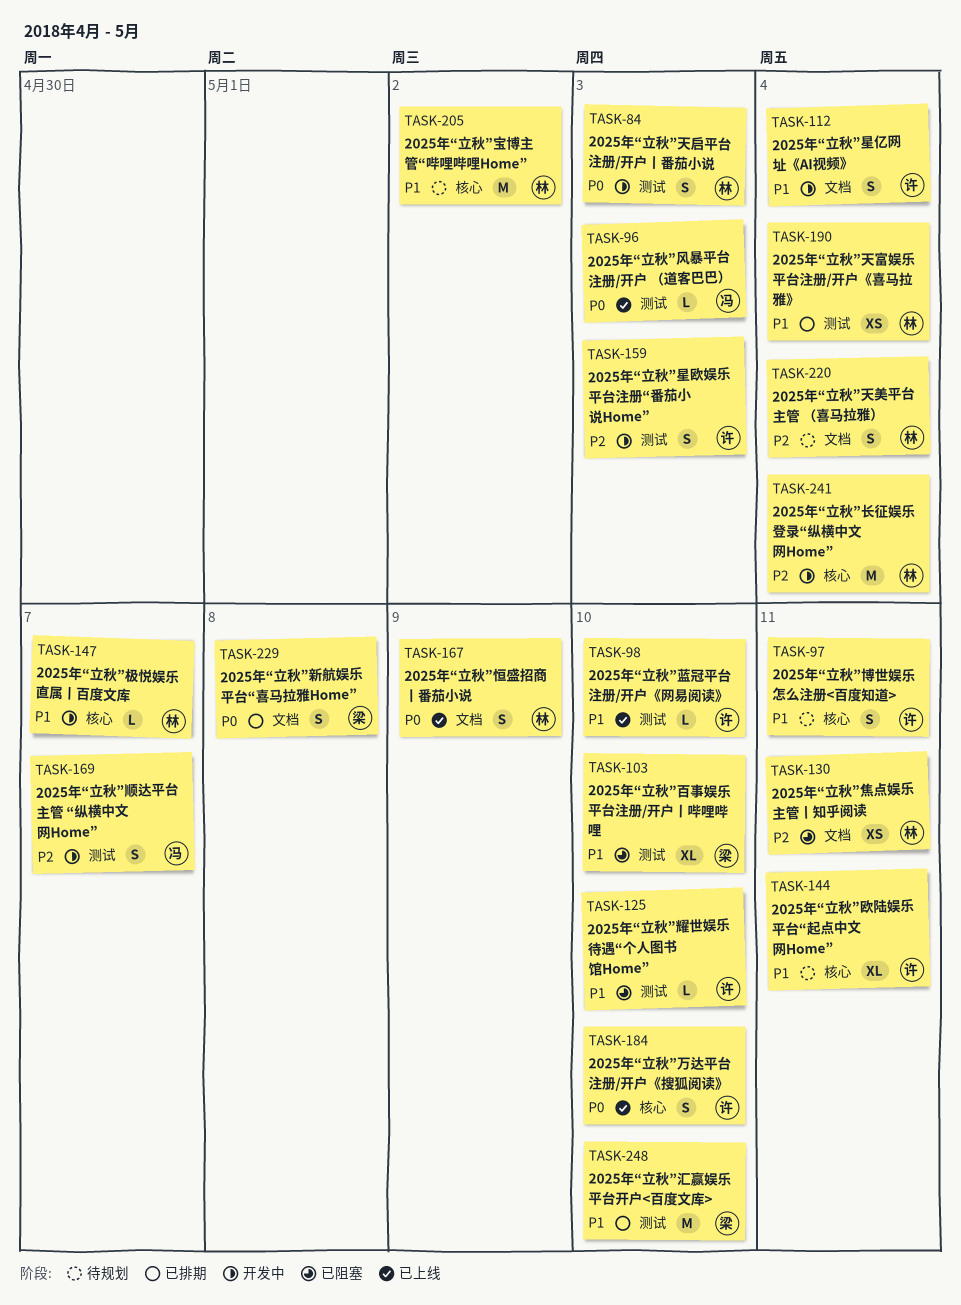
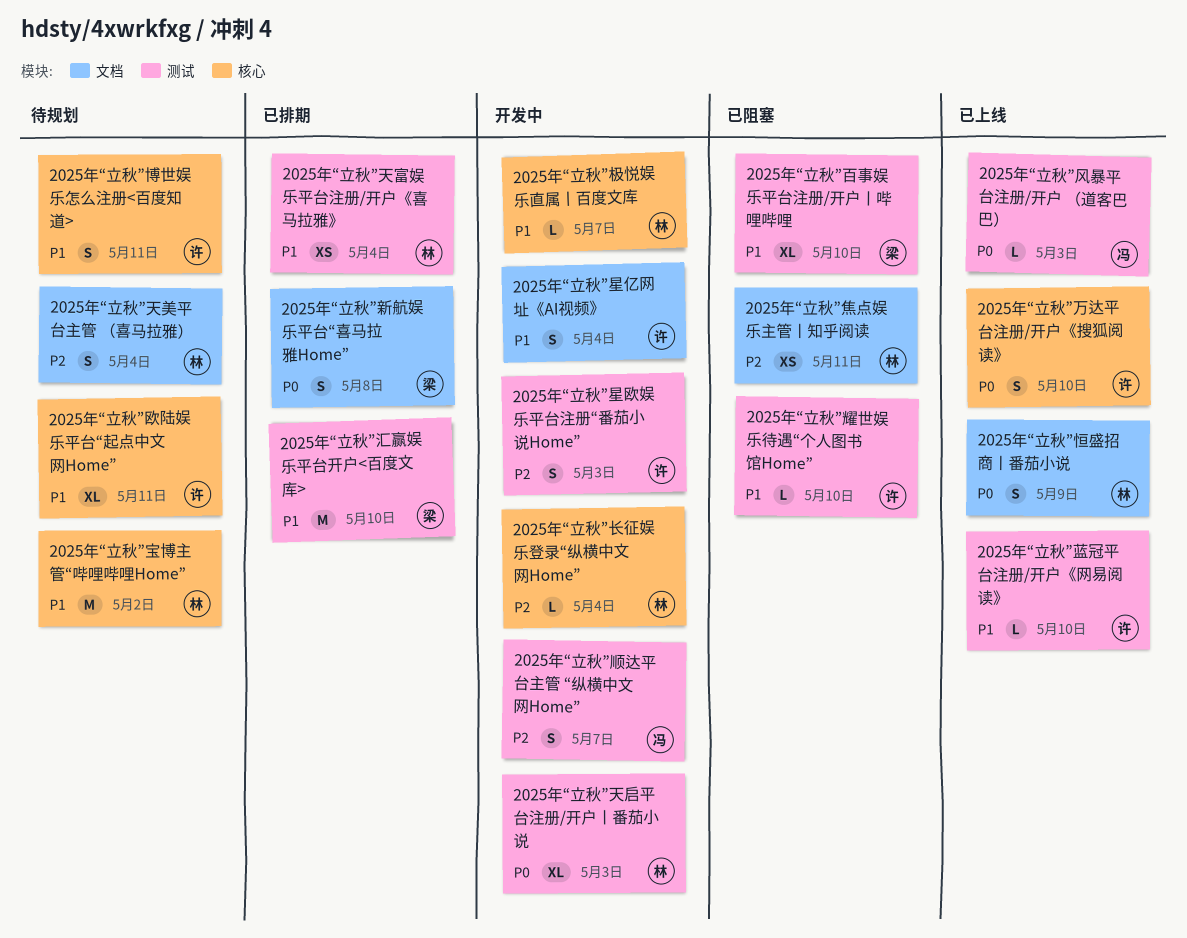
2025年“立秋”天启平台注册/开户丨番茄小说, estimate: S -> XL
2025年“立秋”长征娱乐登录“纵横中文网Home”, estimate: M -> L

